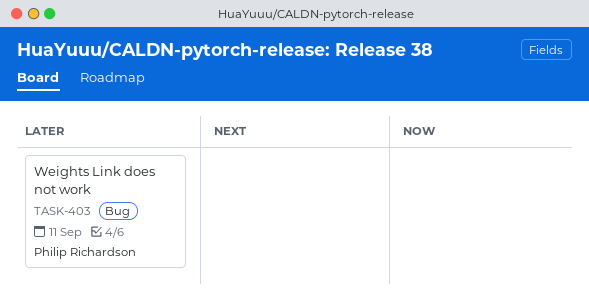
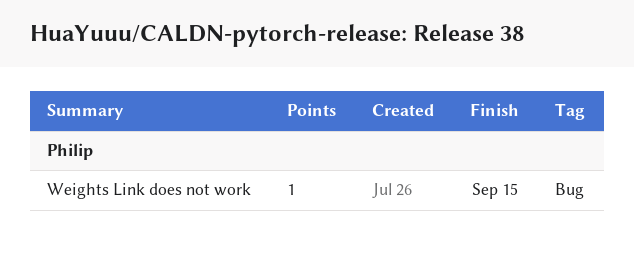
Weights Link does not work, due: Sep 11 -> Sep 15

